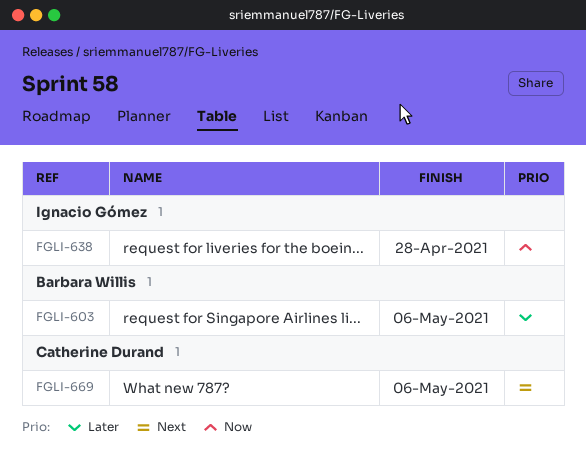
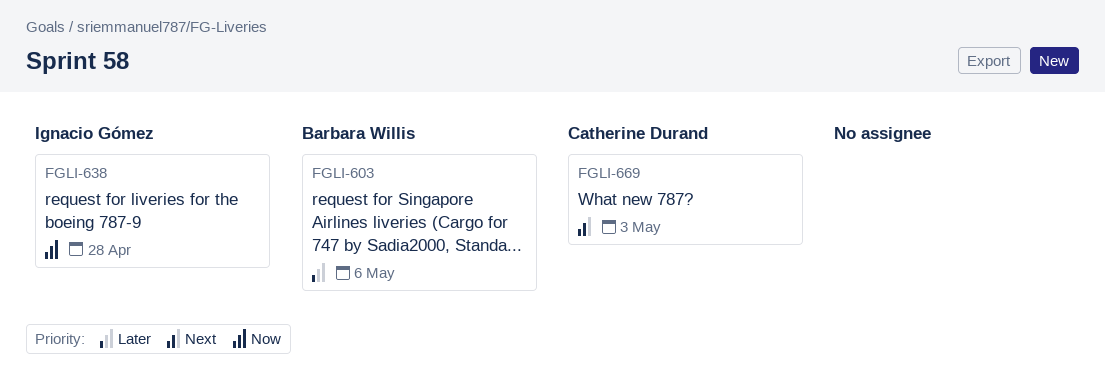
FGLI-669, due: May 6 -> May 3

